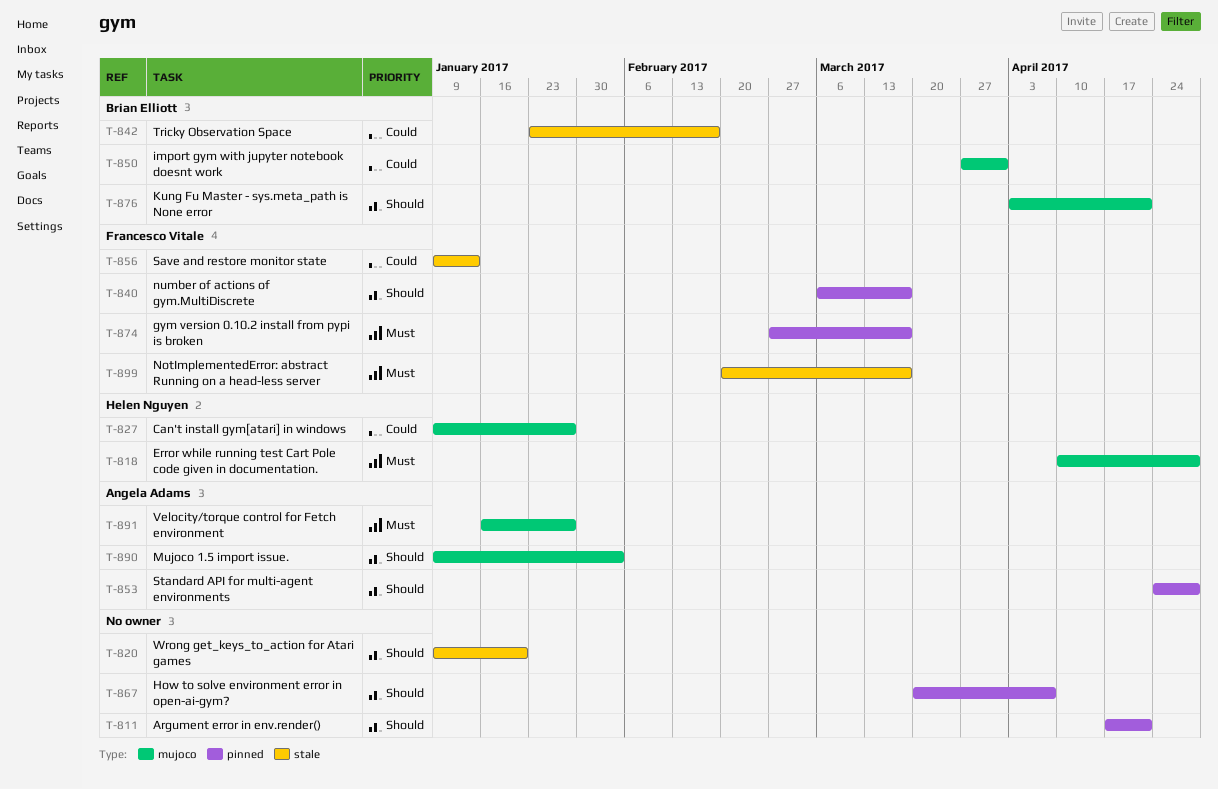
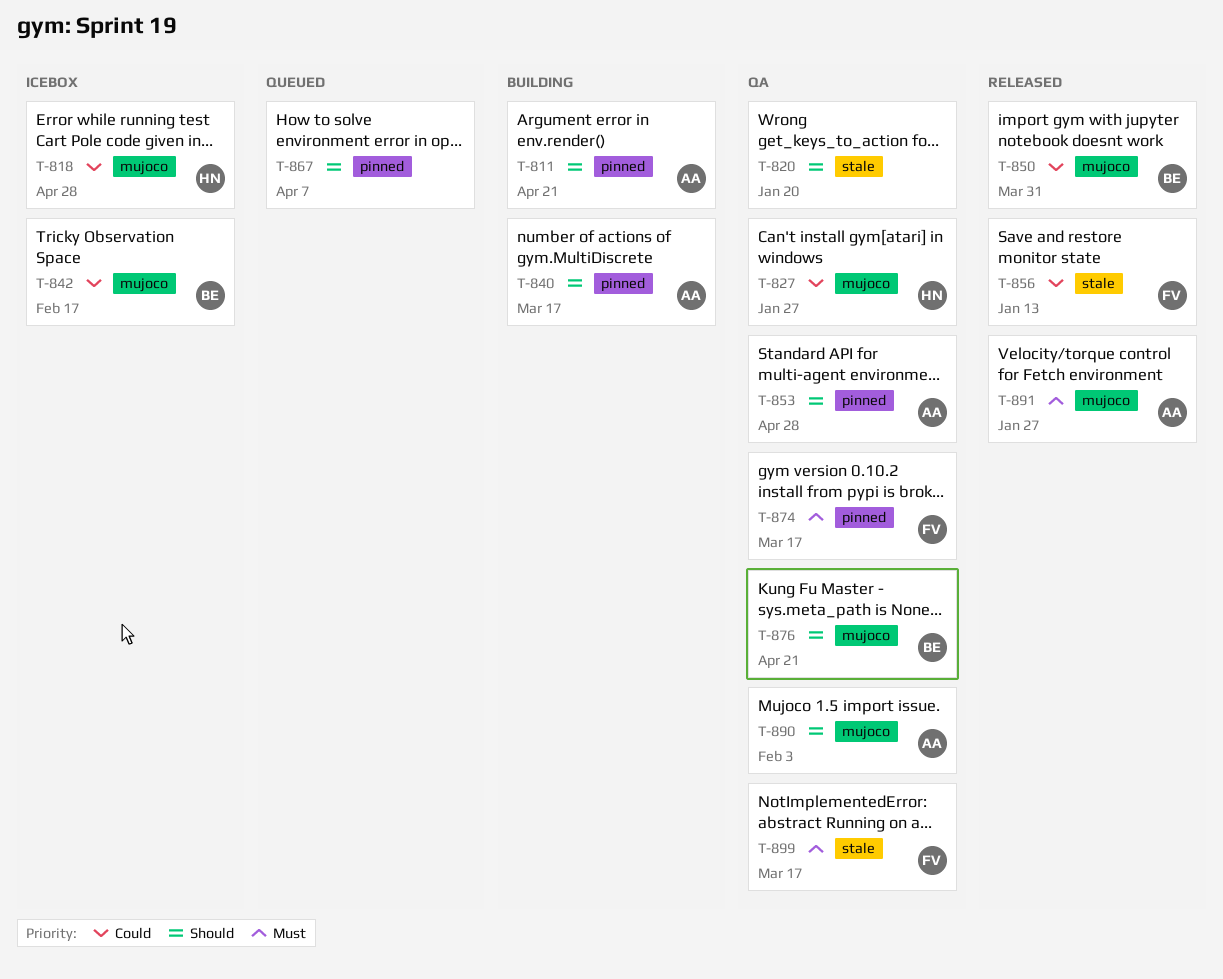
T-811, owner: none -> Angela Adams
T-818, priority: Must -> Could
T-840, owner: Francesco Vitale -> Angela Adams
T-842, label: stale -> mujoco

